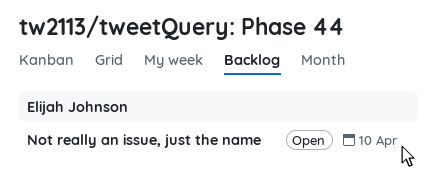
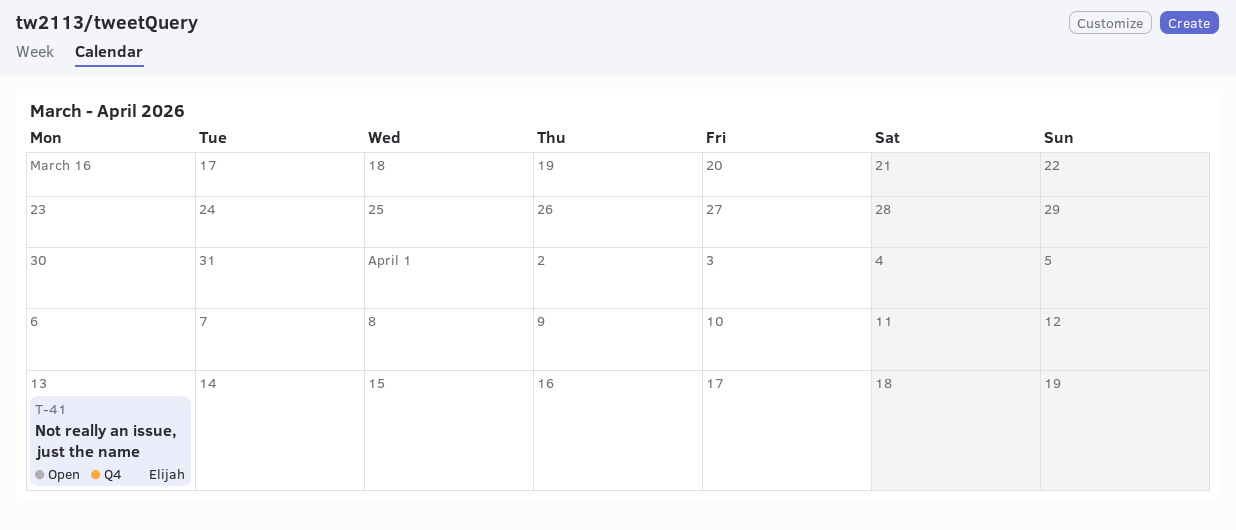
Not really an issue, just the name, due: Apr 10 -> Apr 13

